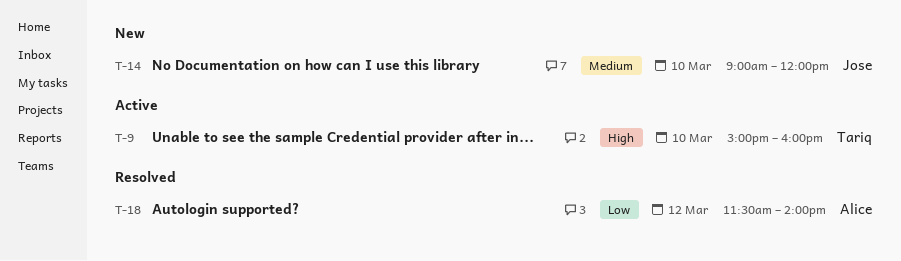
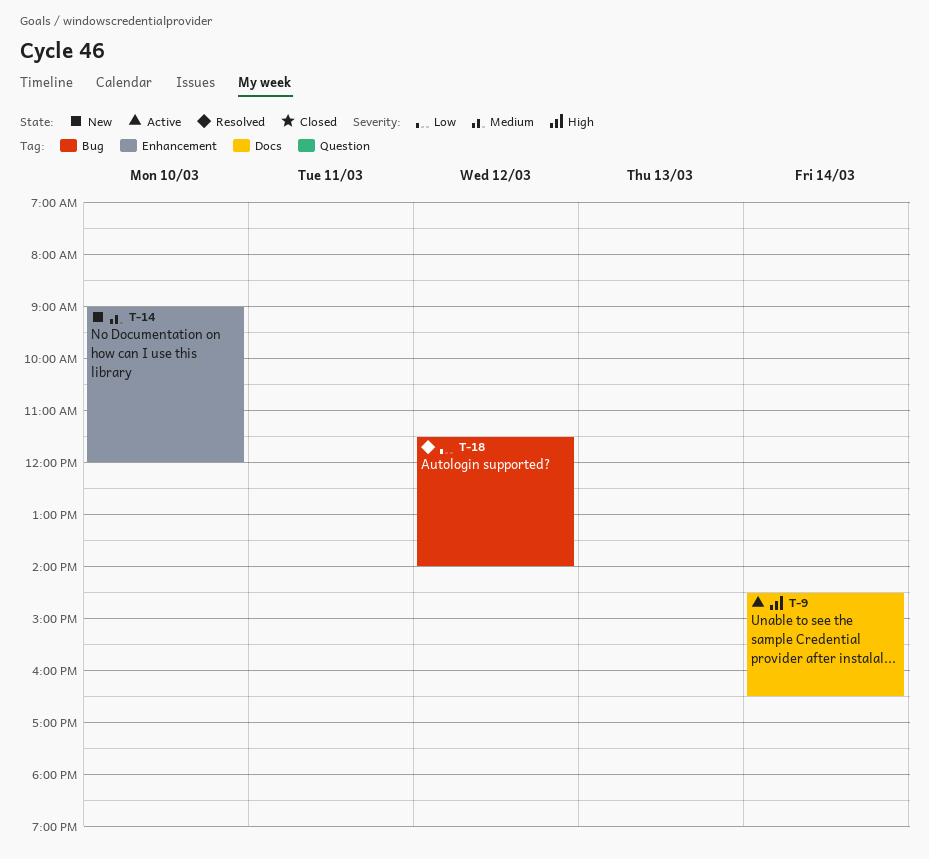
T-9, day: Mar 10 -> Mar 14
T-9, begins: 15:00 -> 14:30
T-9, ends: 16:00 -> 16:30

